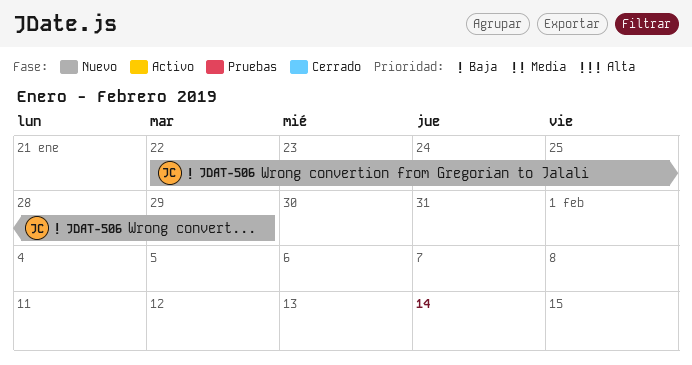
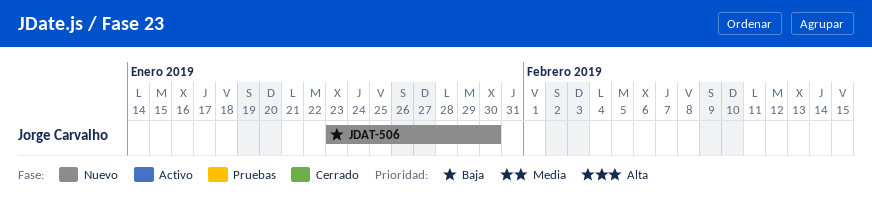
JDAT-506, start: Jan 22 -> Jan 23
JDAT-506, due: Jan 29 -> Jan 30

